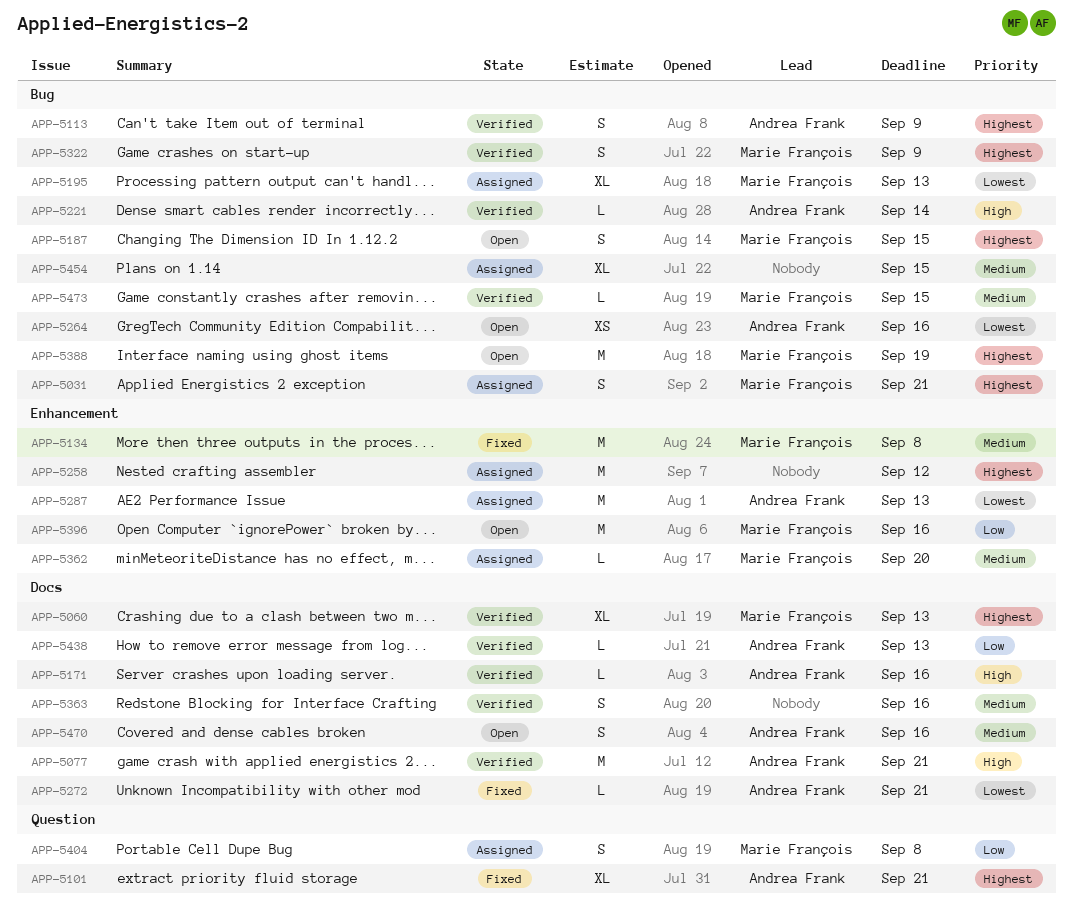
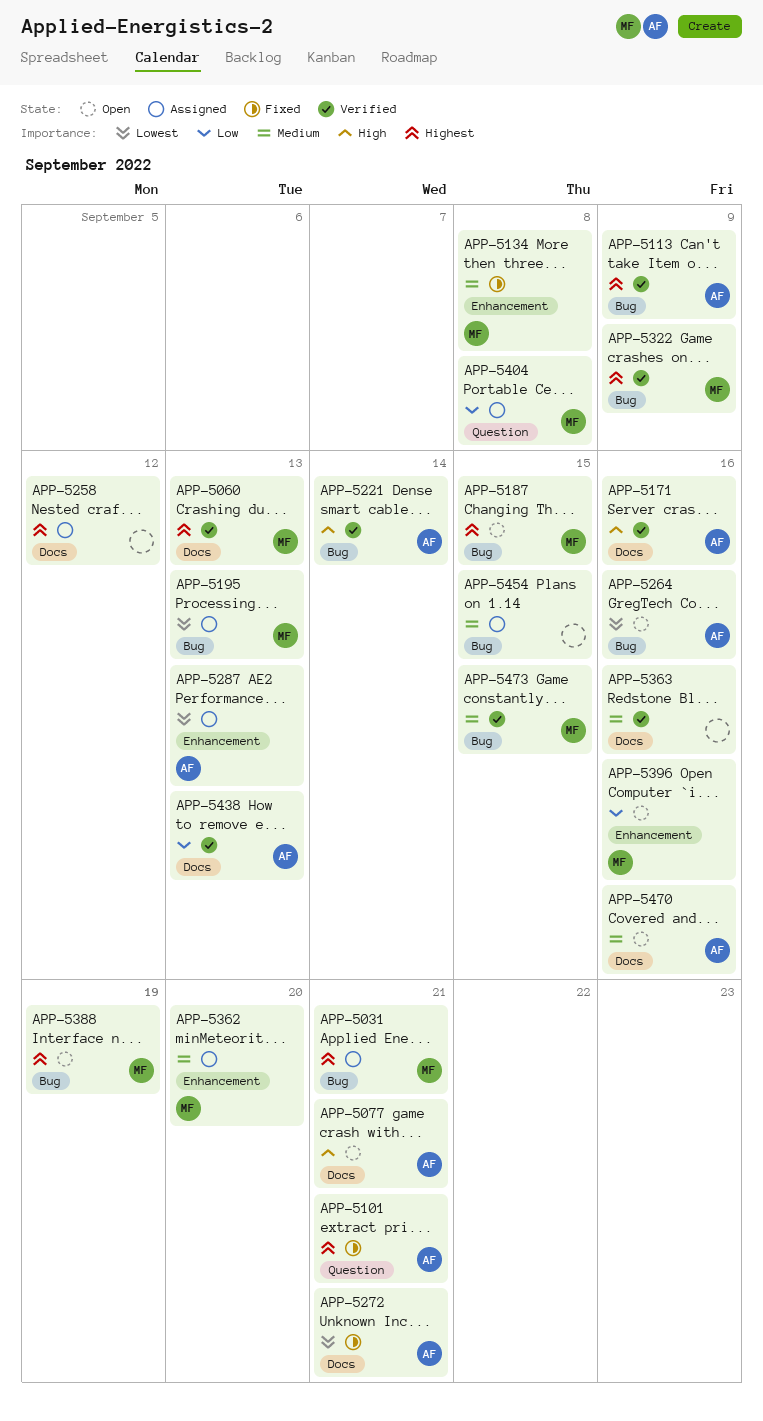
APP-5077, status: Verified -> Open
APP-5258, label: Enhancement -> Docs

